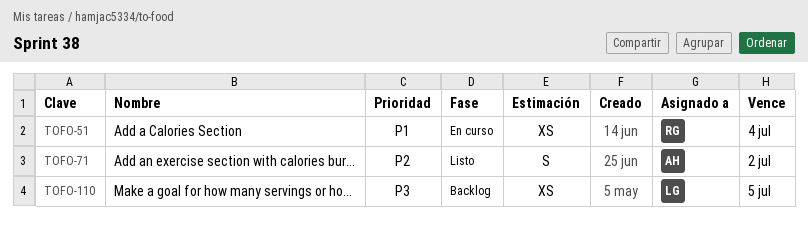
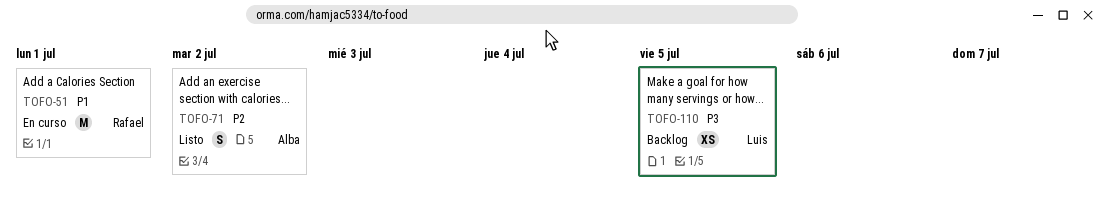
TOFO-51, estimate: XS -> M
TOFO-51, due: Jul 4 -> Jul 1

